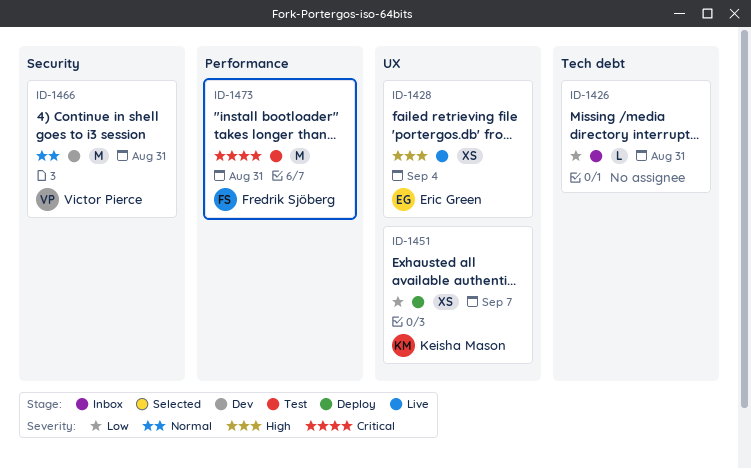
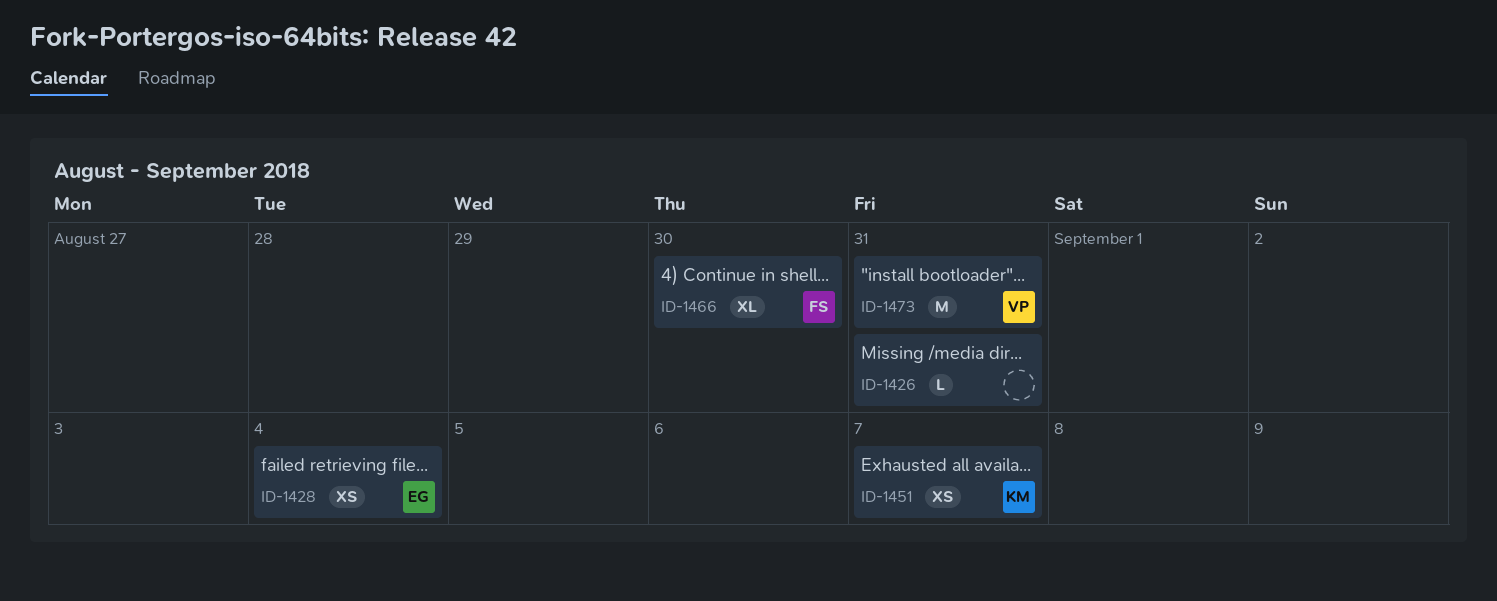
ID-1466, owner: Victor Pierce -> Fredrik Sjöberg
ID-1466, estimate: M -> XL
ID-1466, due: Aug 31 -> Aug 30
ID-1473, owner: Fredrik Sjöberg -> Victor Pierce

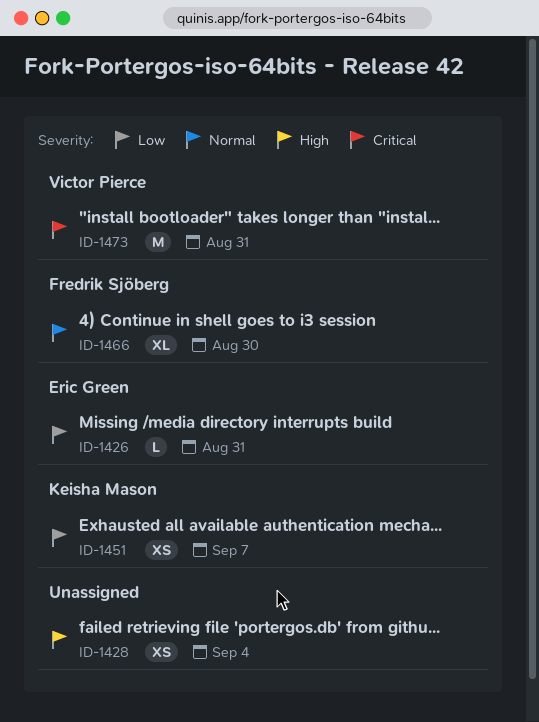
ID-1426, owner: none -> Eric Green
ID-1428, owner: Eric Green -> none

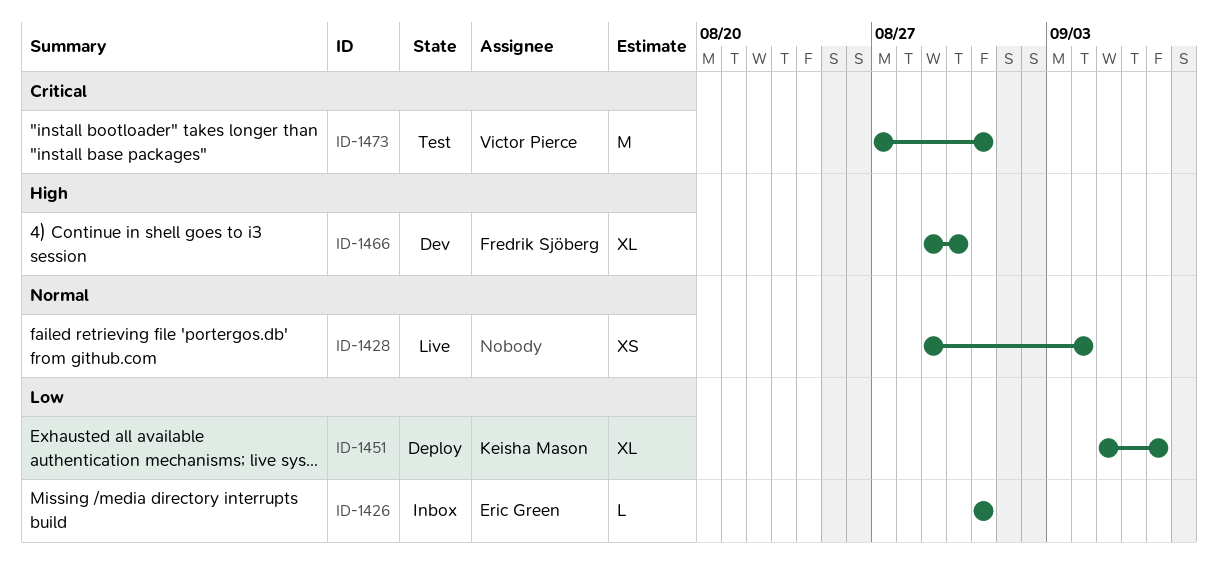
ID-1428, priority: High -> Normal
ID-1451, estimate: XS -> XL
ID-1466, priority: Normal -> High

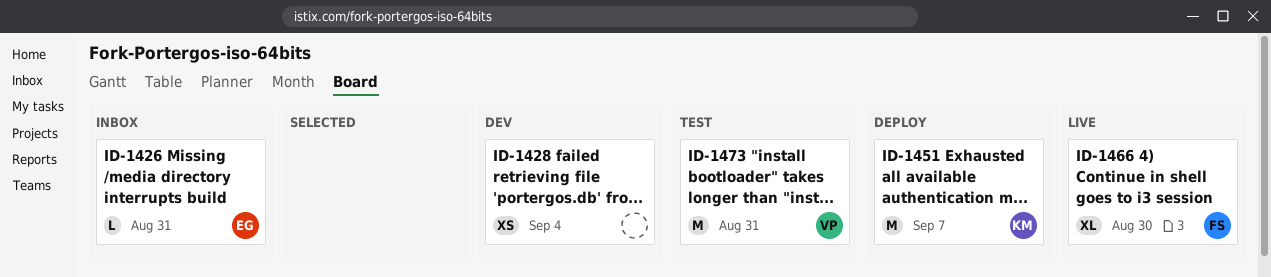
ID-1428, status: Live -> Dev
ID-1451, estimate: XL -> M
ID-1466, status: Dev -> Live

